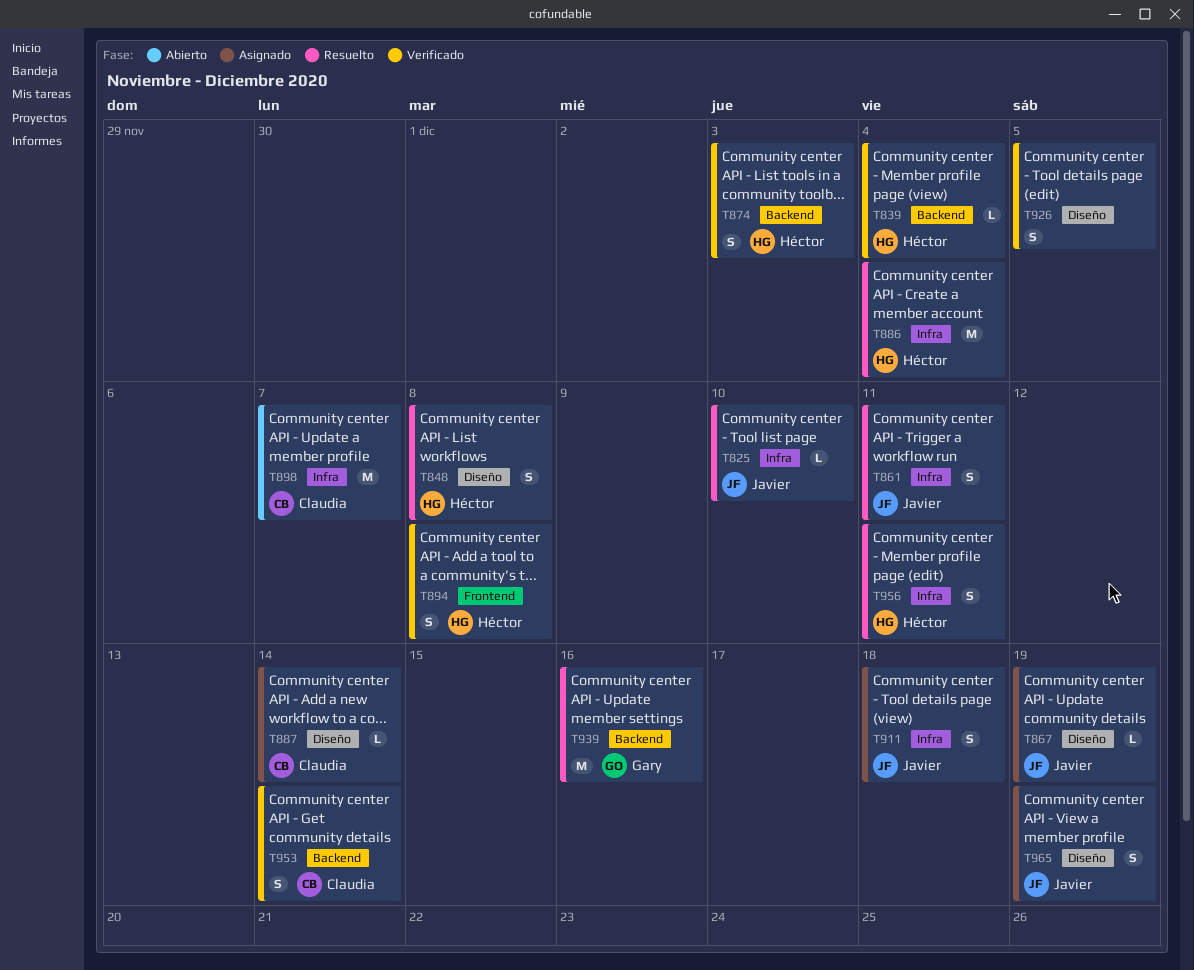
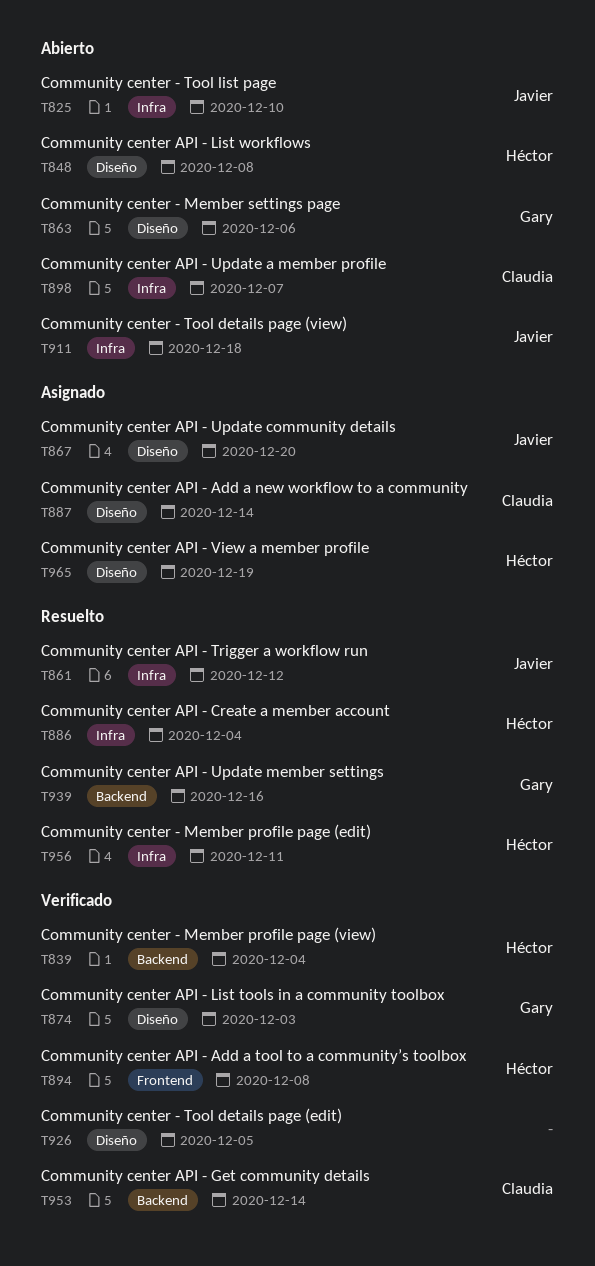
T825, status: Resuelto -> Abierto
T848, status: Resuelto -> Abierto
T861, due: Dec 11 -> Dec 12
T863: none -> present
T867, due: Dec 19 -> Dec 20
T874, owner: Héctor -> Gary
T874, label: Backend -> Diseño
T911, status: Asignado -> Abierto
T965, owner: Javier -> Héctor

